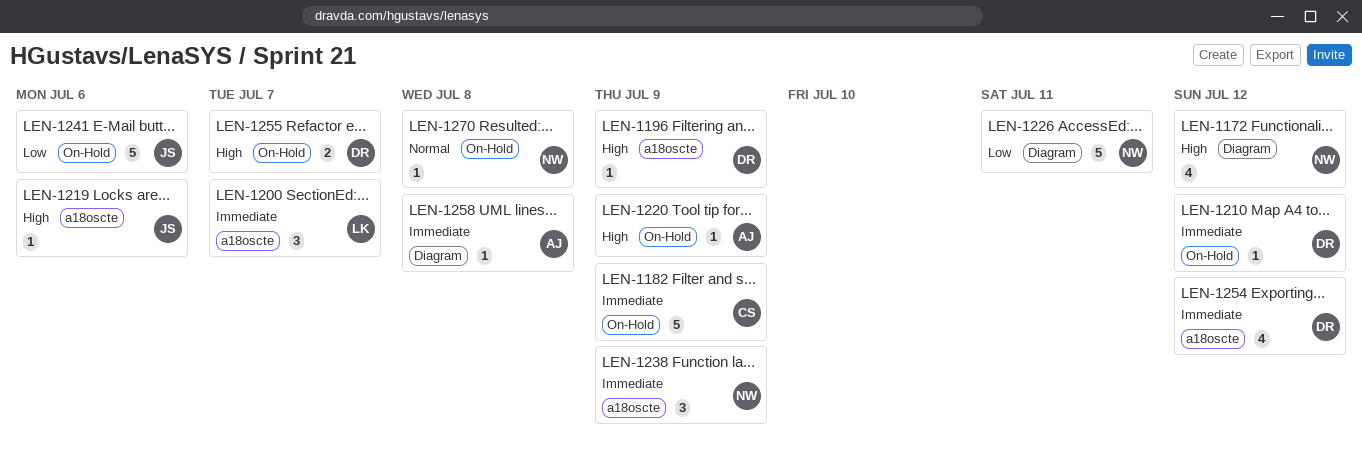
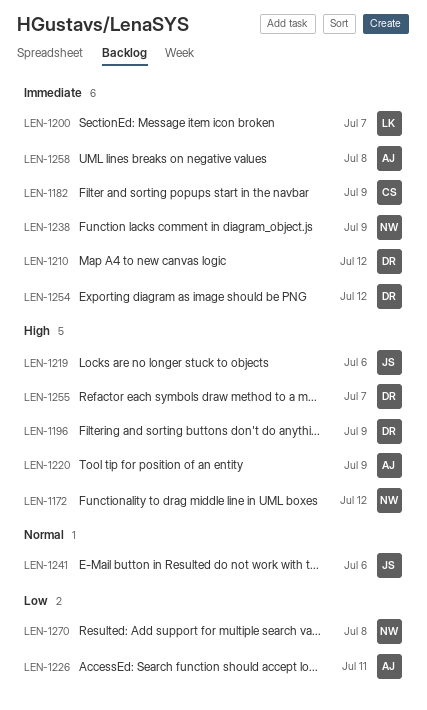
LEN-1226, owner: NW -> AJ
LEN-1241, priority: Low -> Normal
LEN-1270, priority: Normal -> Low

